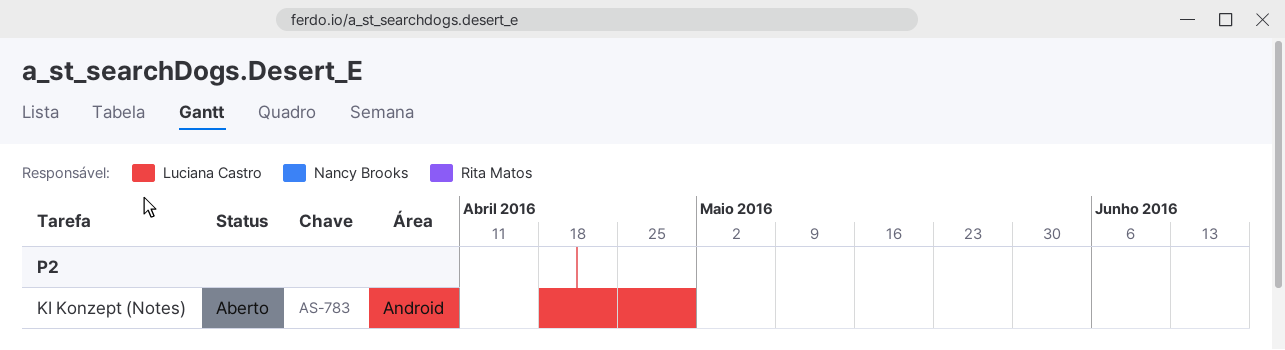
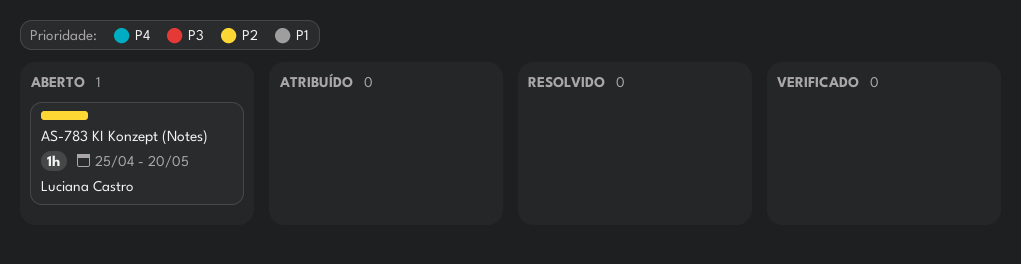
AS-783, start: Apr 18 -> Apr 25
AS-783, due: Apr 29 -> May 20

